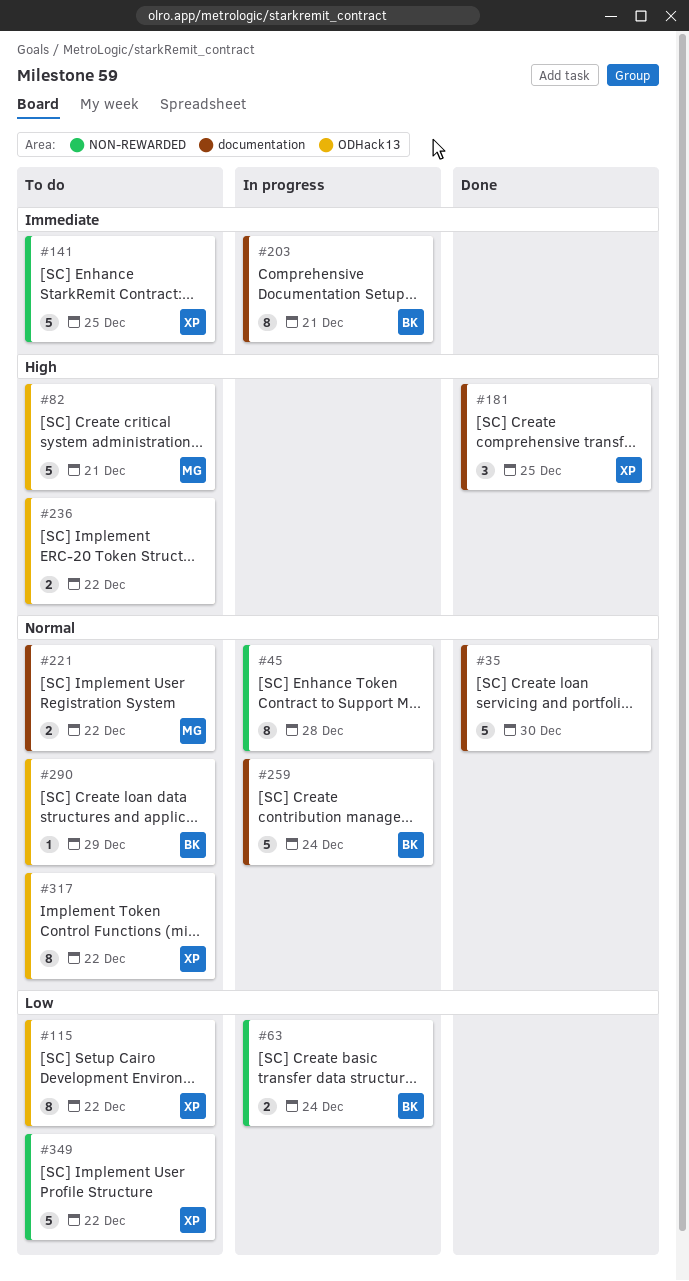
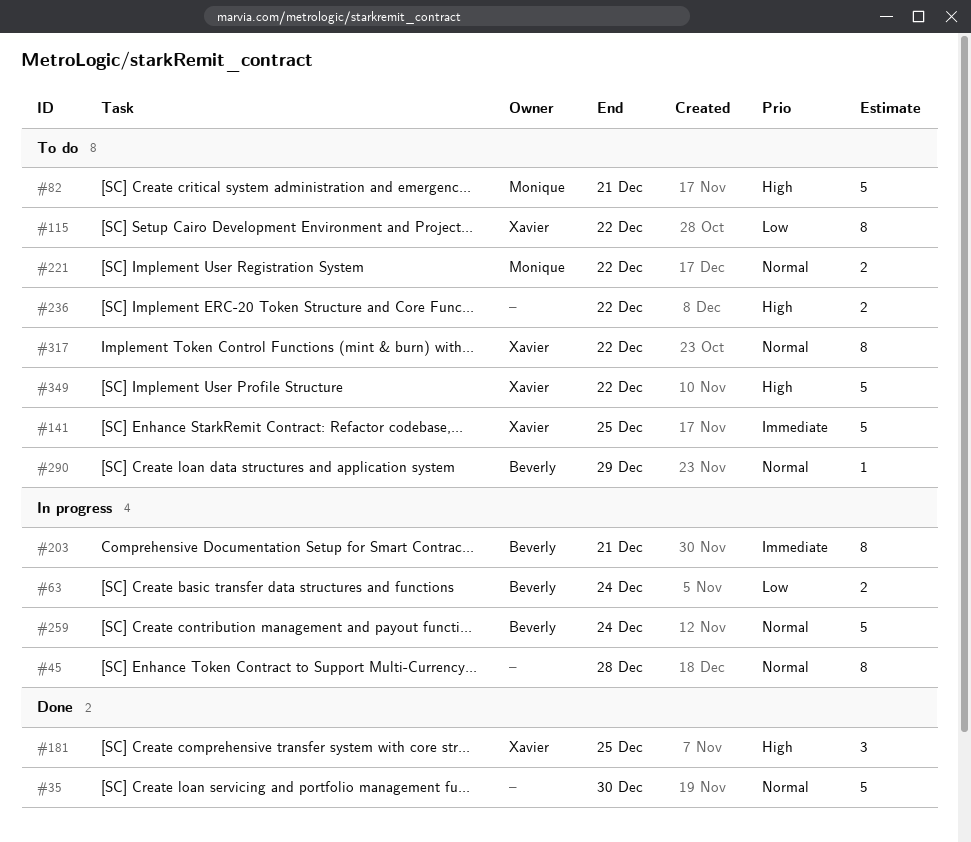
#349, priority: Low -> High

